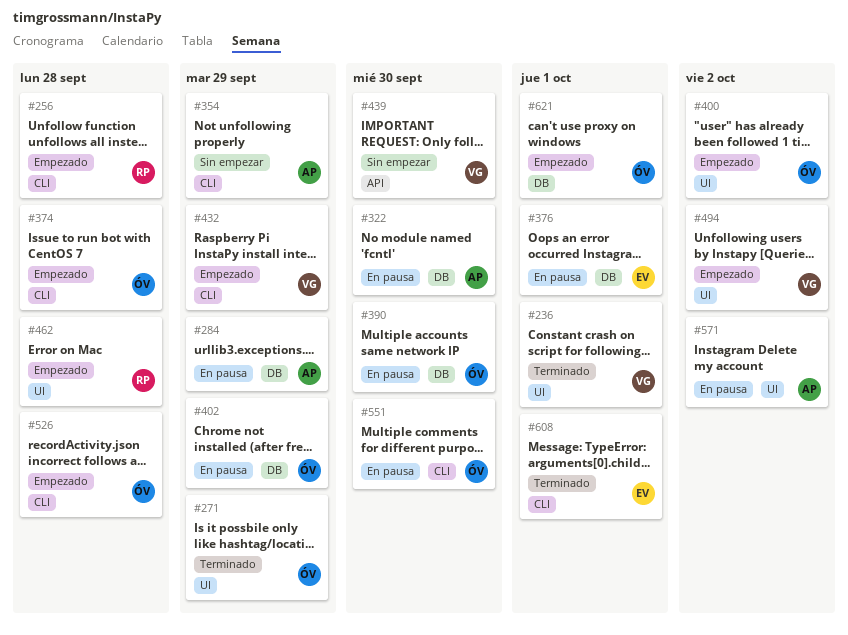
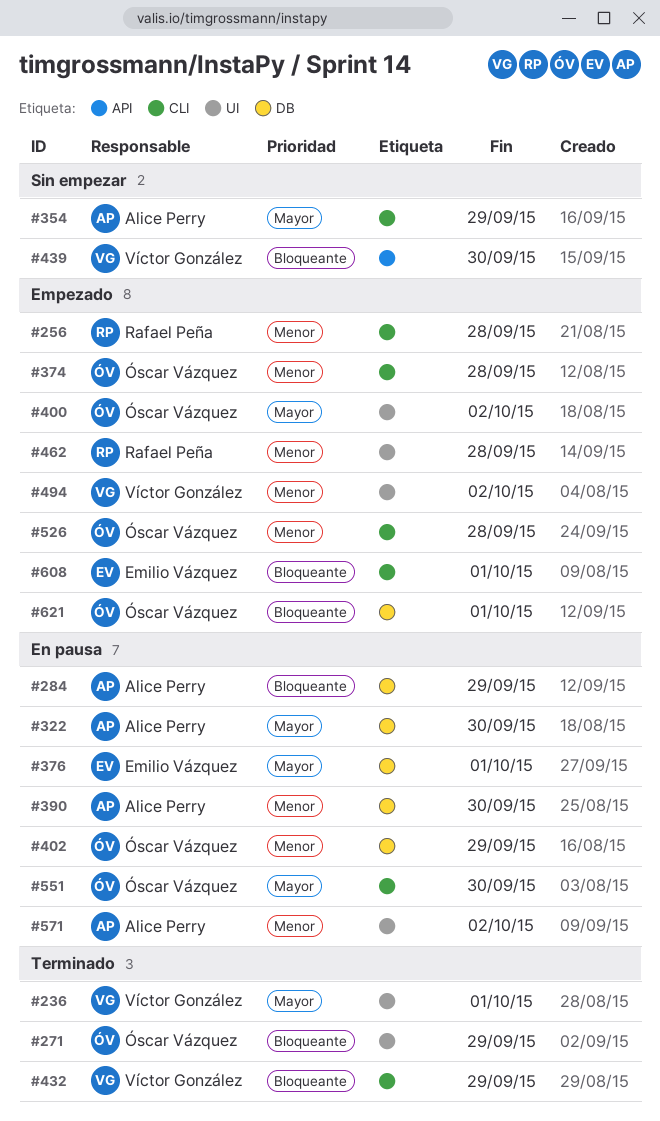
#390, owner: Óscar Vázquez -> Alice Perry
#432, status: Empezado -> Terminado
#608, status: Terminado -> Empezado

